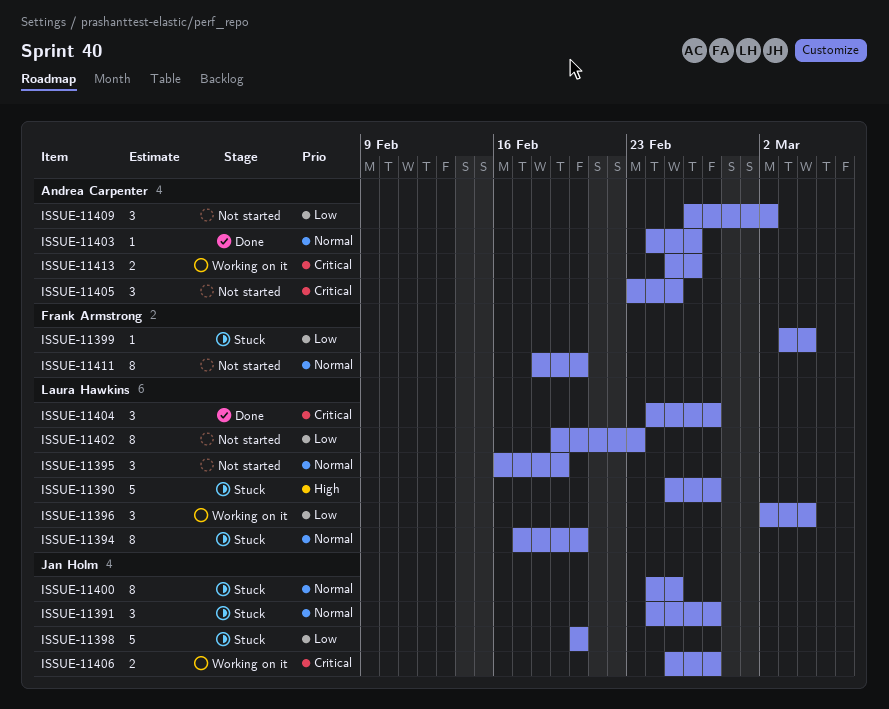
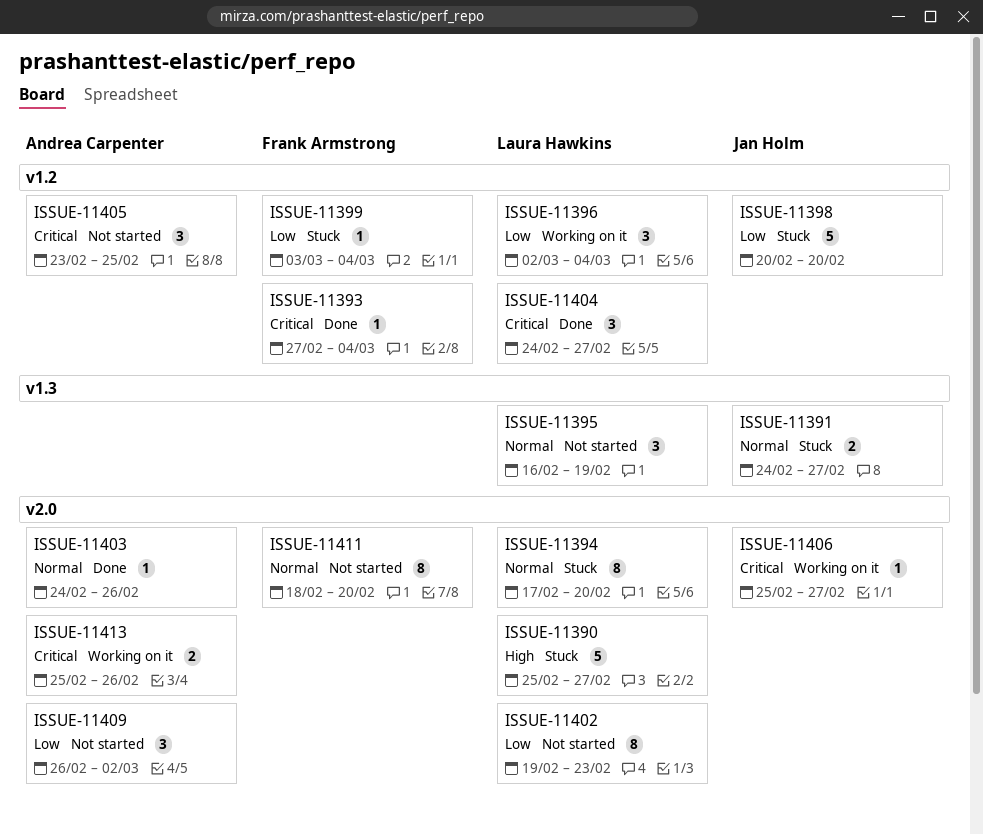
ISSUE-11391, estimate: 3 -> 2
ISSUE-11393: none -> present
ISSUE-11400: present -> none
ISSUE-11406, estimate: 2 -> 1

